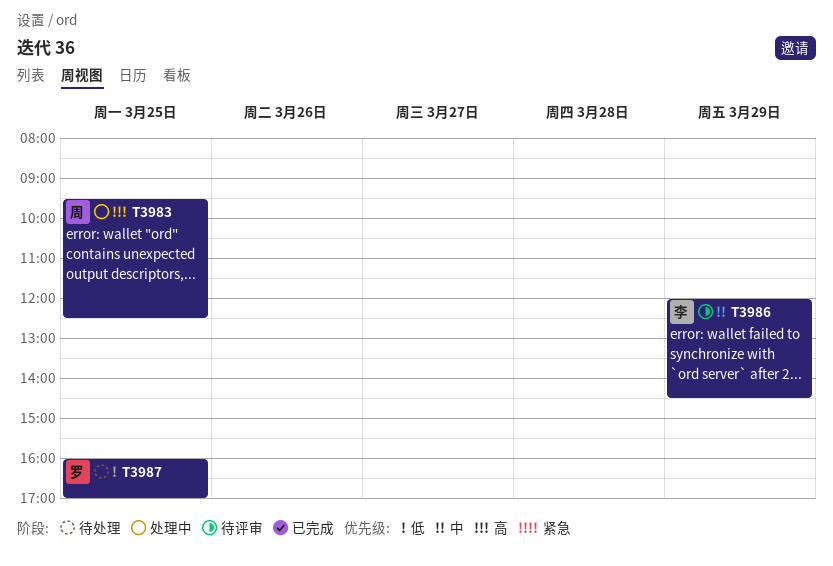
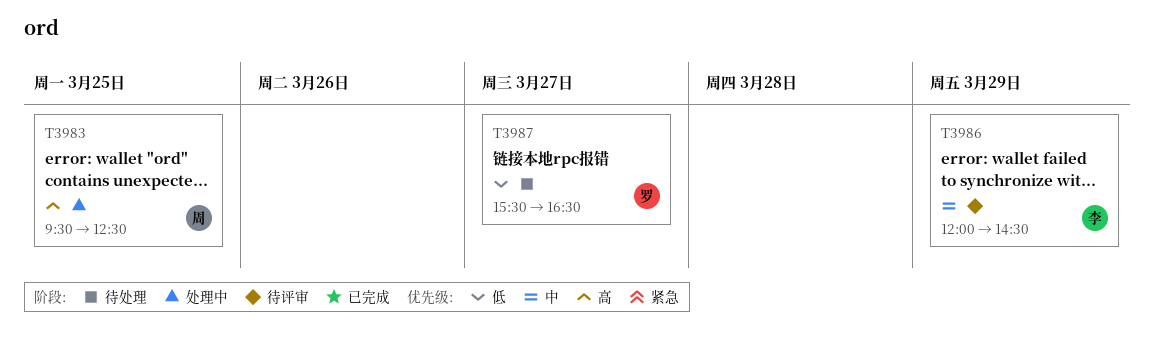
T3987, day: Mar 25 -> Mar 27
T3987, begins: 16:00 -> 15:30
T3987, ends: 17:00 -> 16:30

